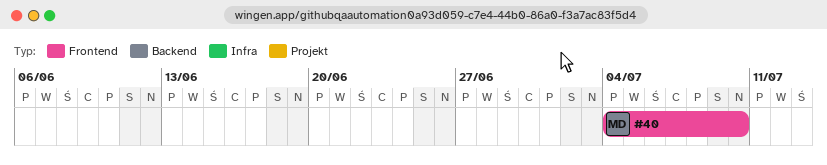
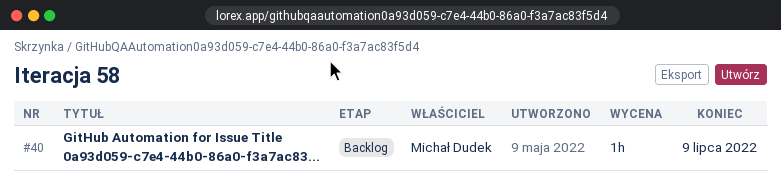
#40, due: Jul 10 -> Jul 9

